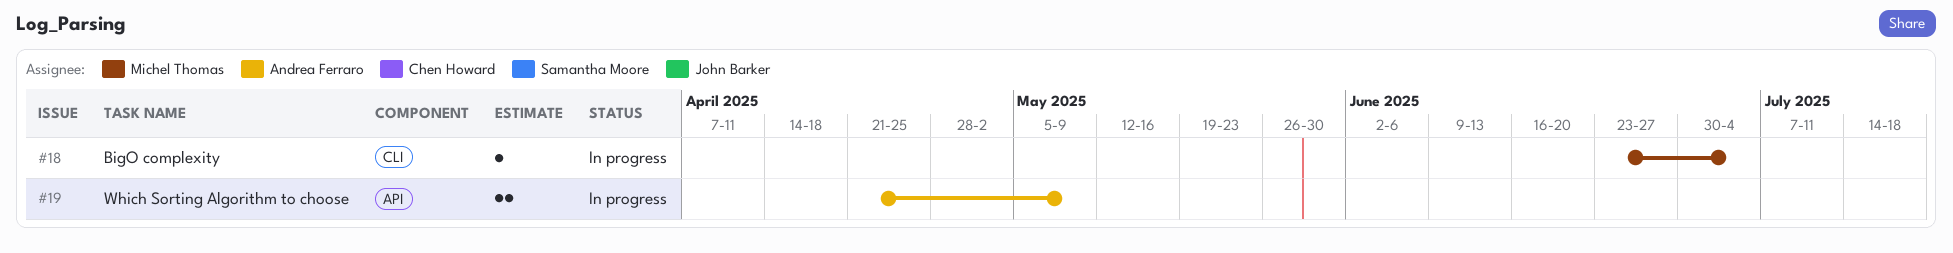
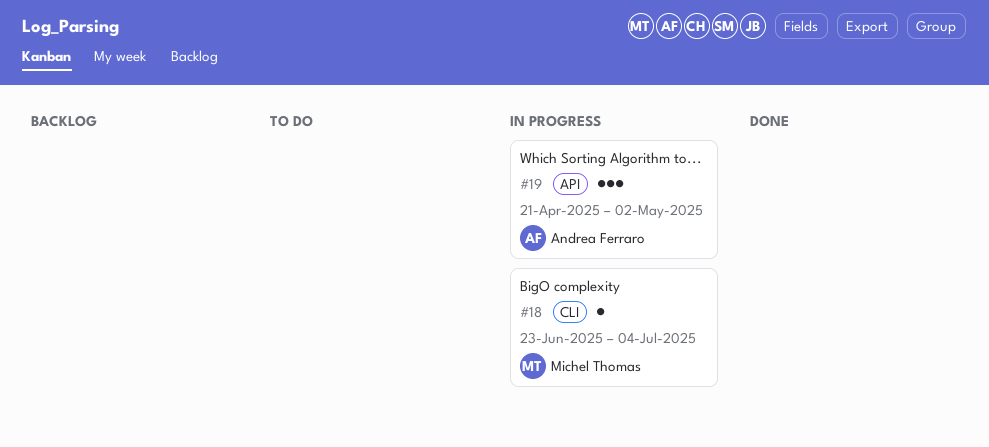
#19, estimate: 2 -> 3
#19, due: May 9 -> May 2

